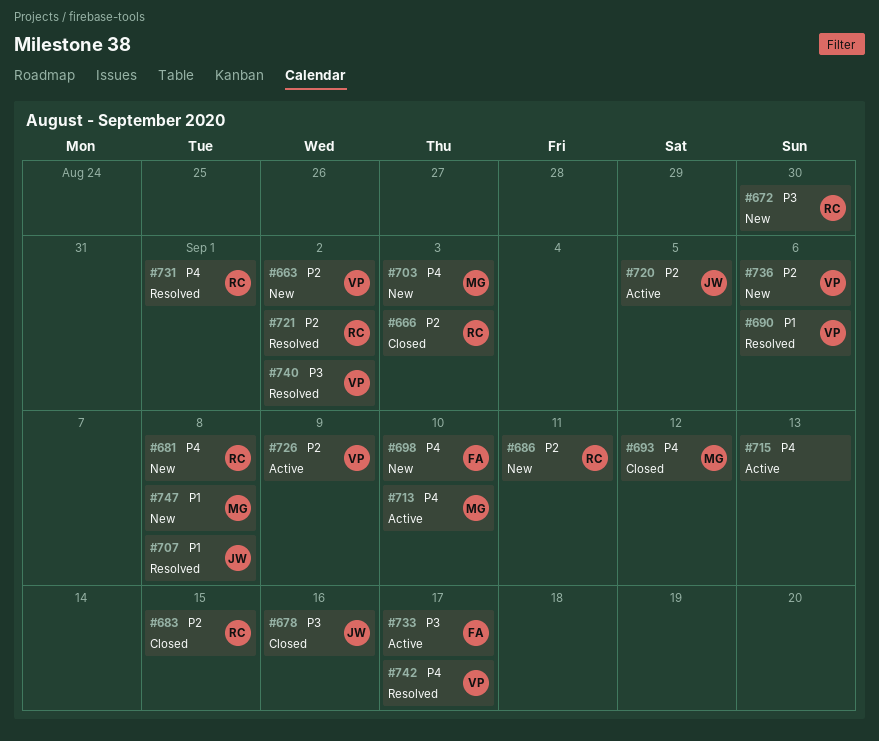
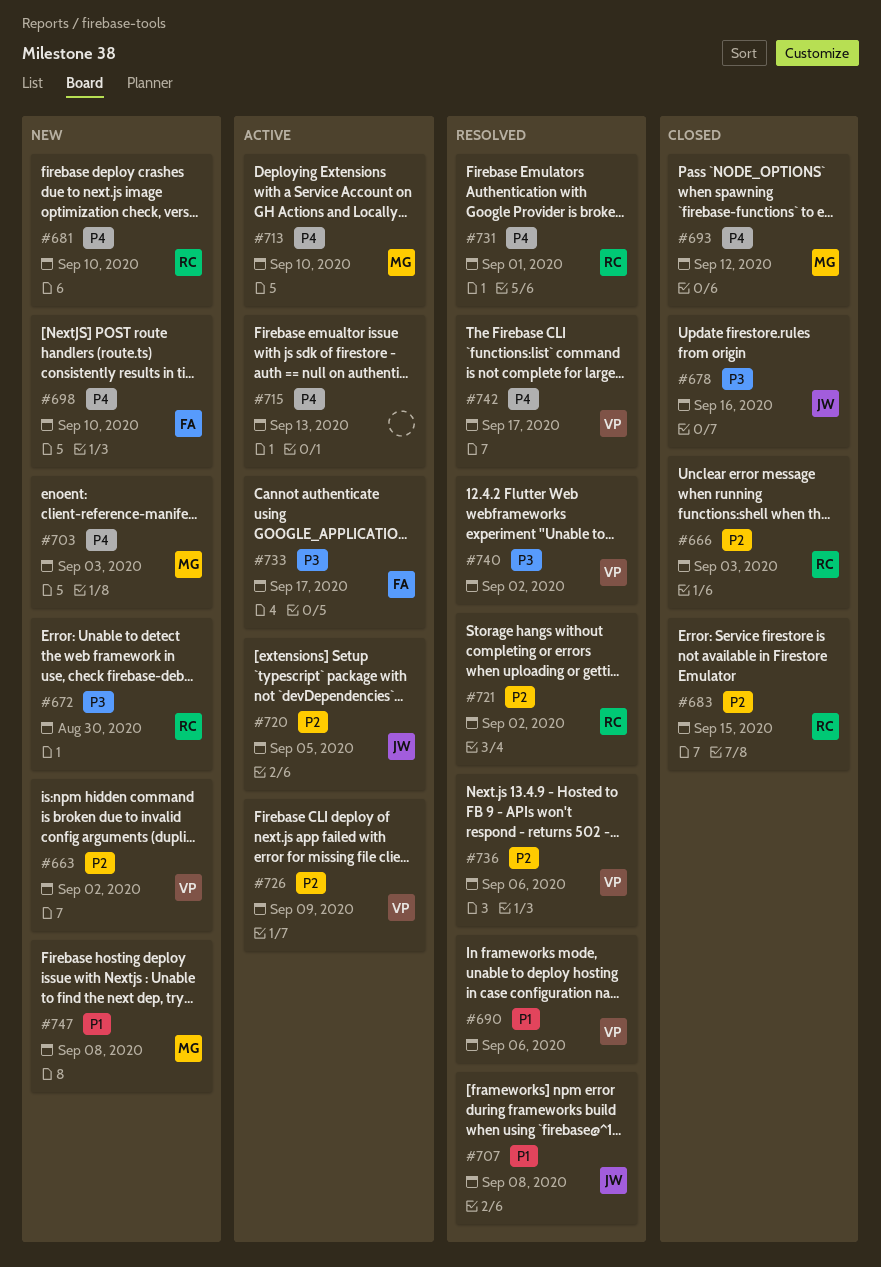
#681, due: Sep 8 -> Sep 10
#686: present -> none
#736, status: New -> Resolved

